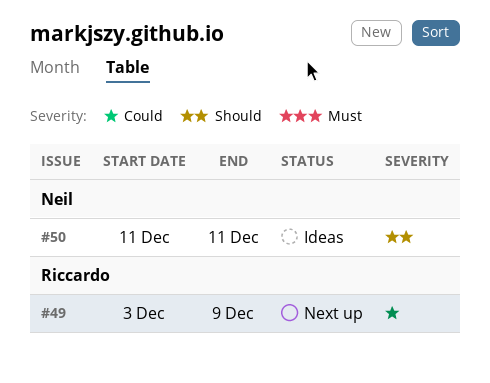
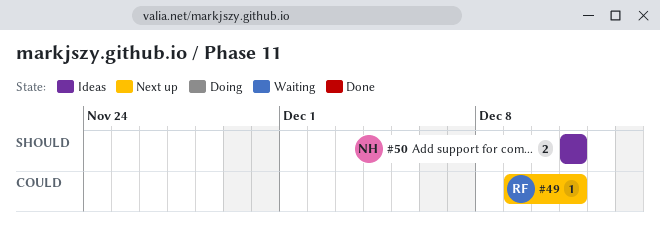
#49, start: Dec 3 -> Dec 9
#49, due: Dec 9 -> Dec 11

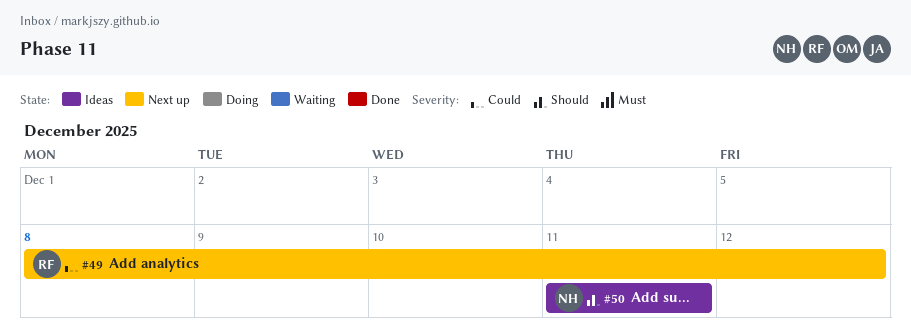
#49, start: Dec 9 -> Dec 8
#49, due: Dec 11 -> Dec 12

